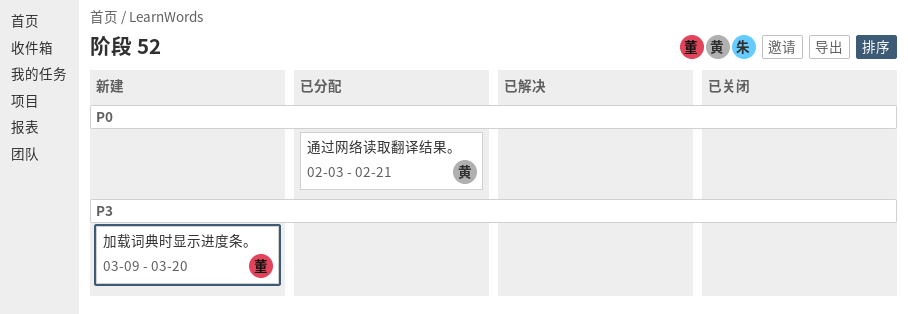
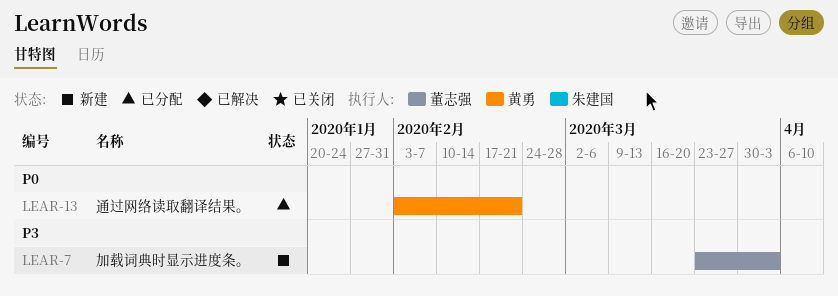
加载词典时显示进度条。, start: Mar 9 -> Mar 23
加载词典时显示进度条。, due: Mar 20 -> Apr 3

